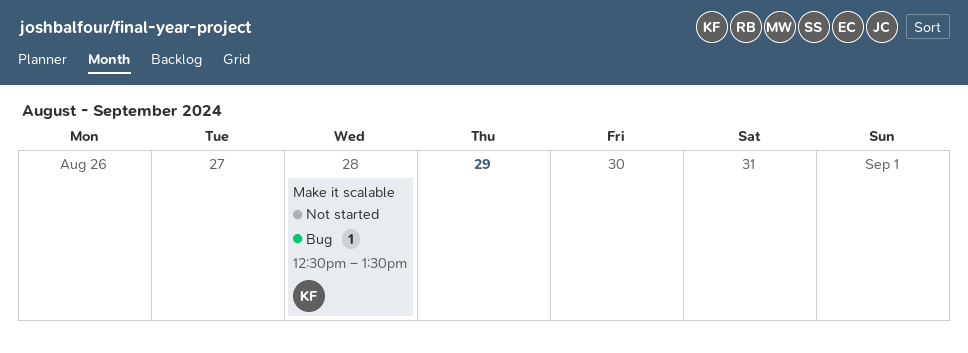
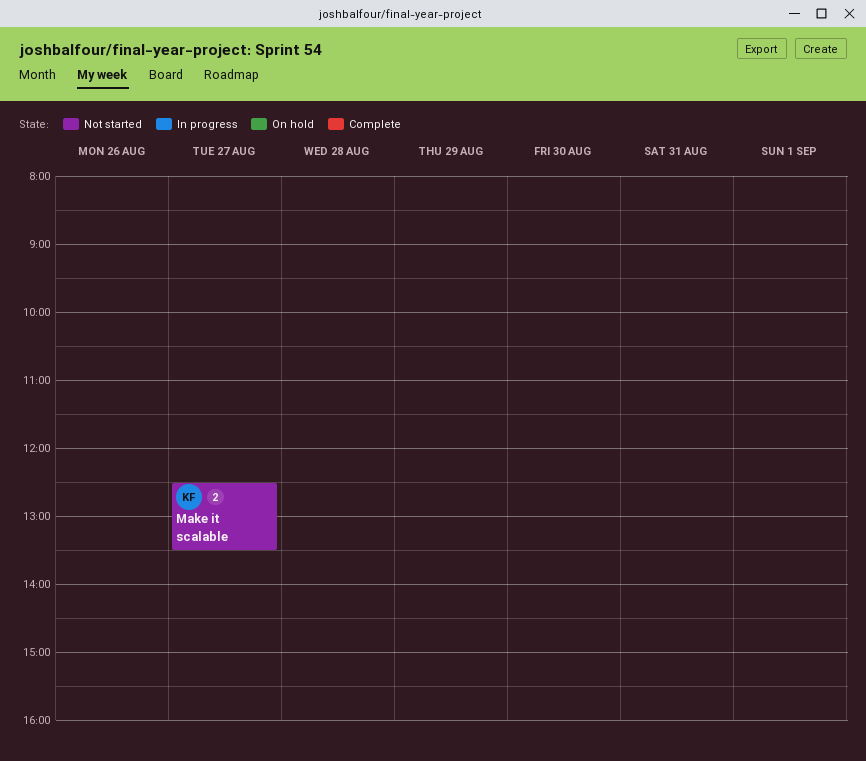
Make it scalable, estimate: 1 -> 2
Make it scalable, day: Aug 28 -> Aug 27

